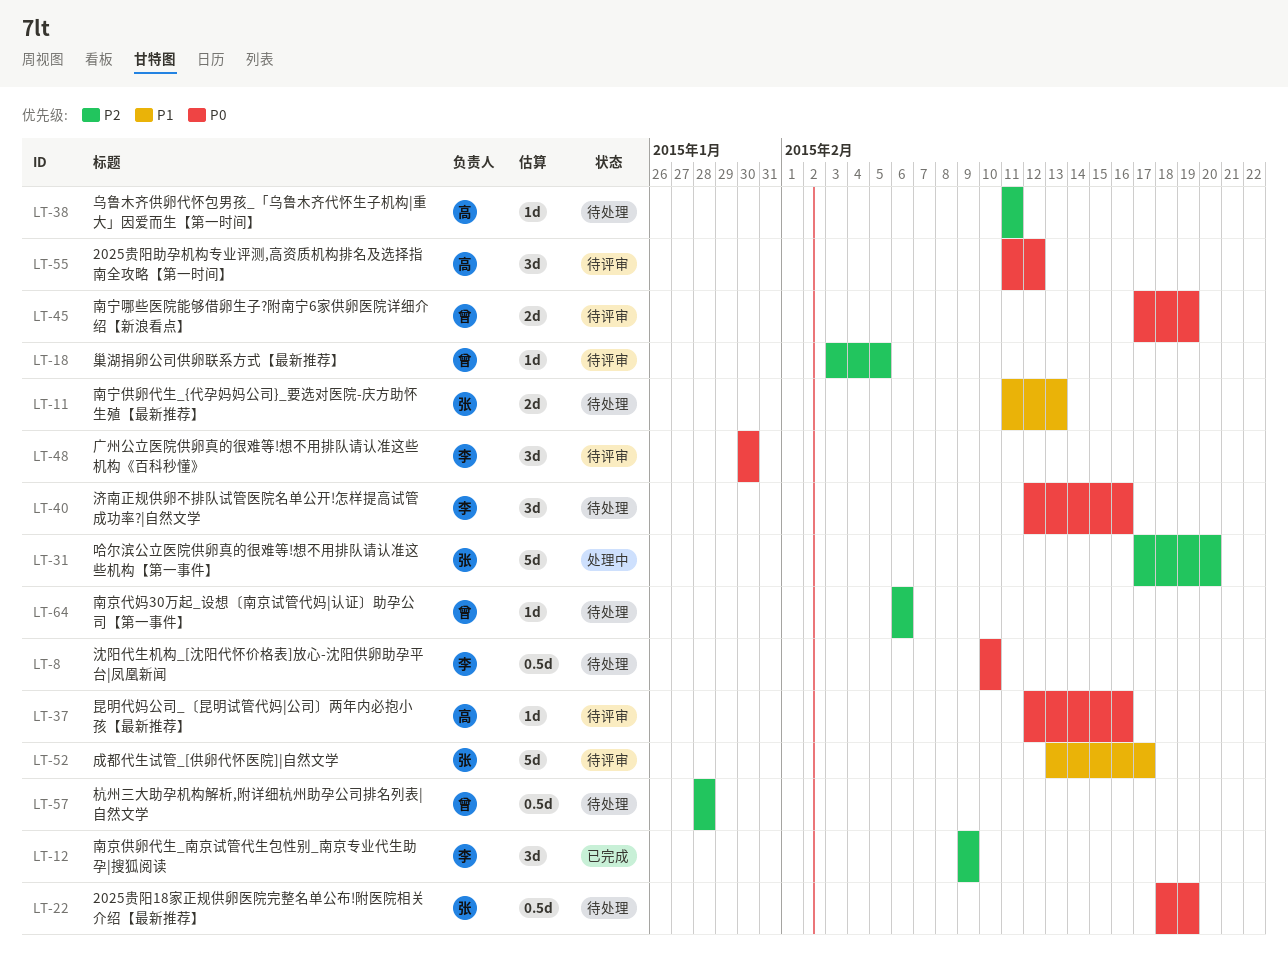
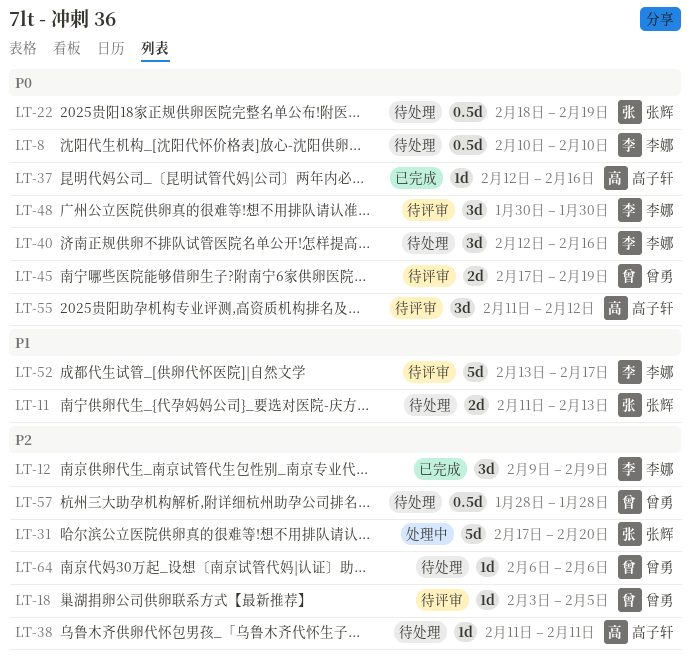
LT-37, status: 待评审 -> 已完成
LT-52, owner: 张辉 -> 李娜

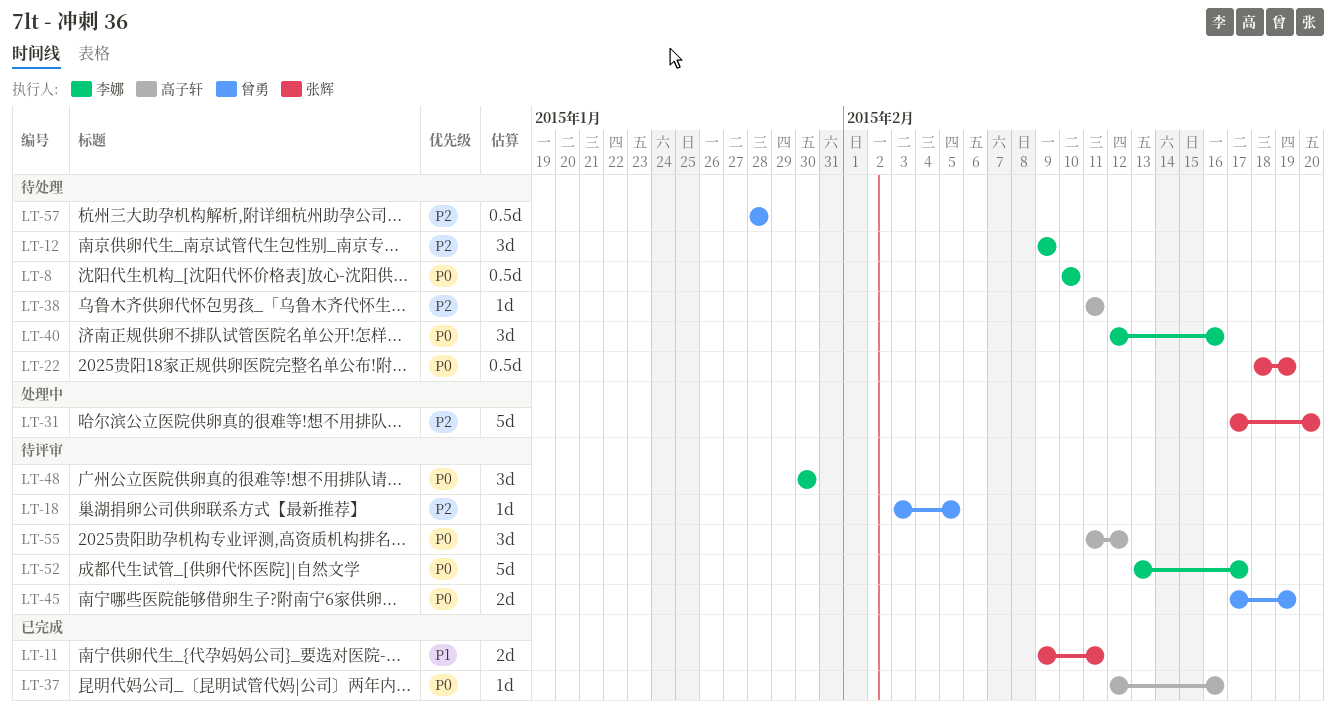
LT-11, status: 待处理 -> 已完成
LT-11, start: Feb 11 -> Feb 9
LT-11, due: Feb 13 -> Feb 11
LT-12, status: 已完成 -> 待处理
LT-52, priority: P1 -> P0
LT-64: present -> none

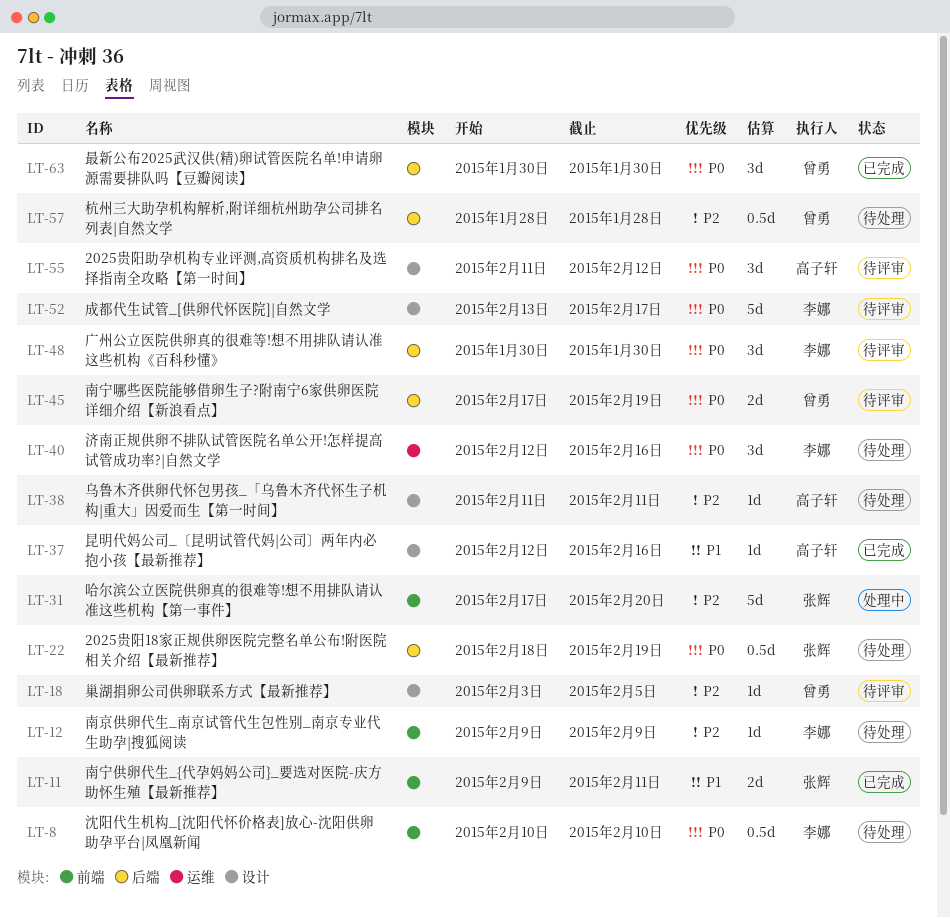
LT-12, estimate: 3d -> 1d
LT-37, priority: P0 -> P1
LT-63: none -> present

